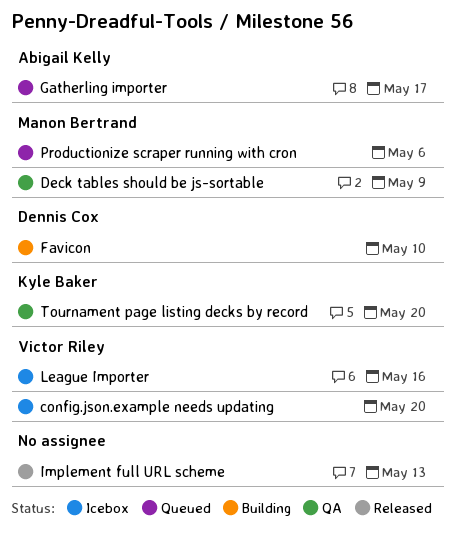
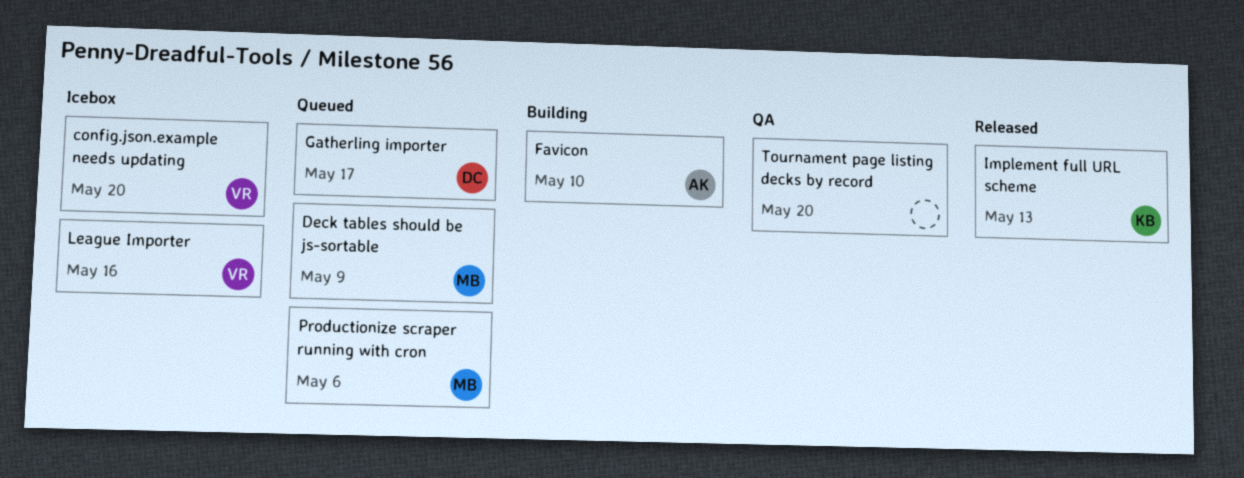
Deck tables should be js-sortable, status: QA -> Queued
Favicon, owner: Dennis Cox -> Abigail Kelly
Gatherling importer, owner: Abigail Kelly -> Dennis Cox
Implement full URL scheme, owner: none -> Kyle Baker
Tournament page listing decks by record, owner: Kyle Baker -> none

